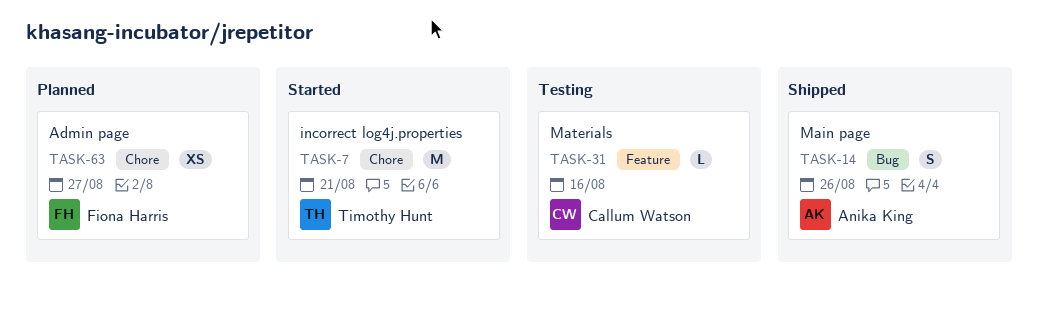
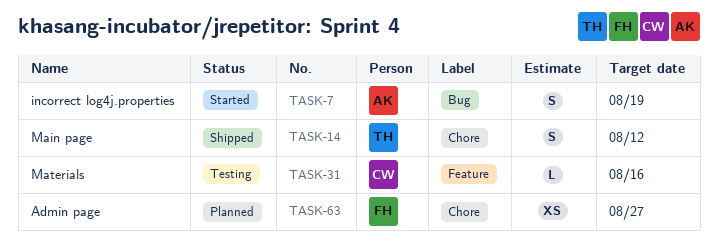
TASK-7, owner: Timothy Hunt -> Anika King
TASK-7, label: Chore -> Bug
TASK-7, estimate: M -> S
TASK-7, due: Aug 21 -> Aug 19
TASK-14, owner: Anika King -> Timothy Hunt
TASK-14, label: Bug -> Chore
TASK-14, due: Aug 26 -> Aug 12

